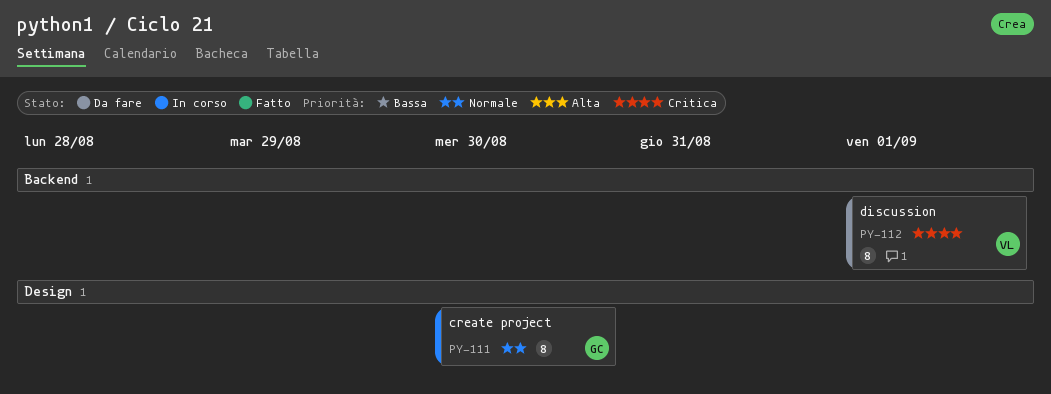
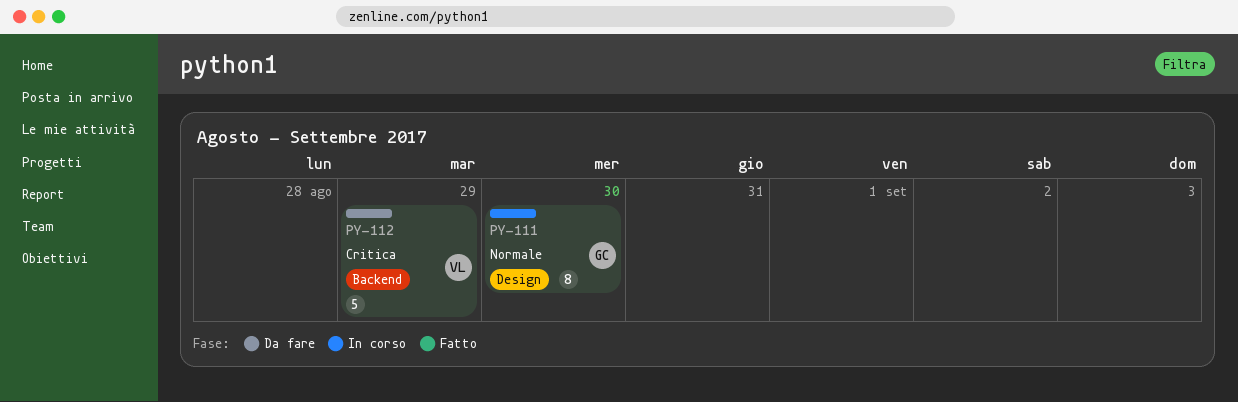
PY-112, estimate: 8 -> 5
PY-112, due: Sep 1 -> Aug 29

